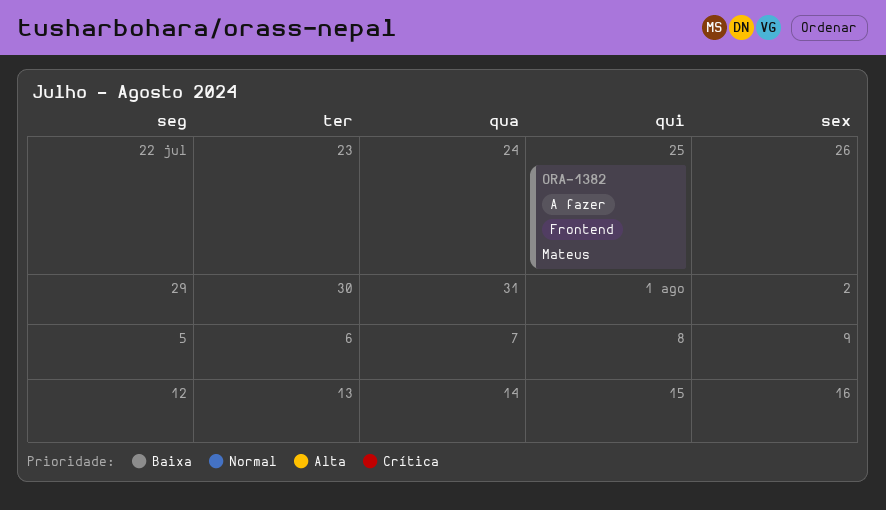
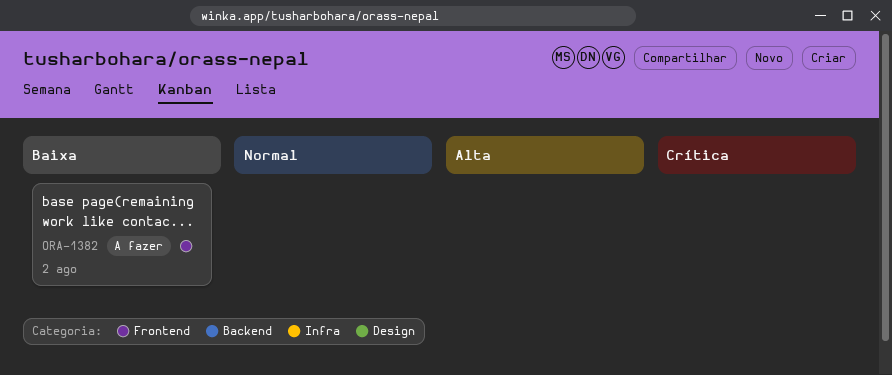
ORA-1382, due: Jul 25 -> Aug 2

